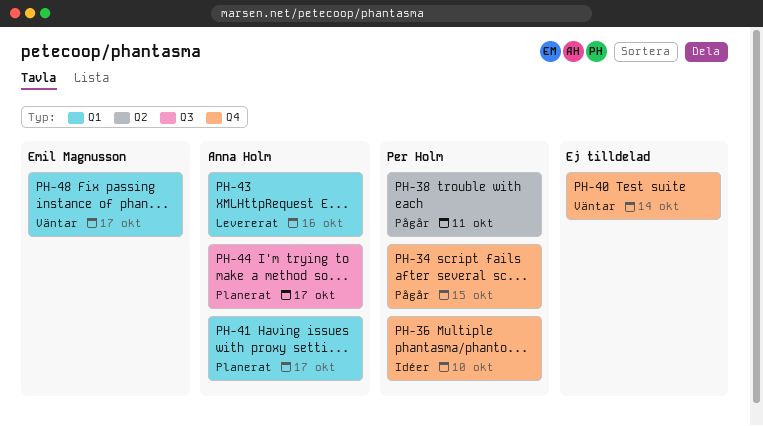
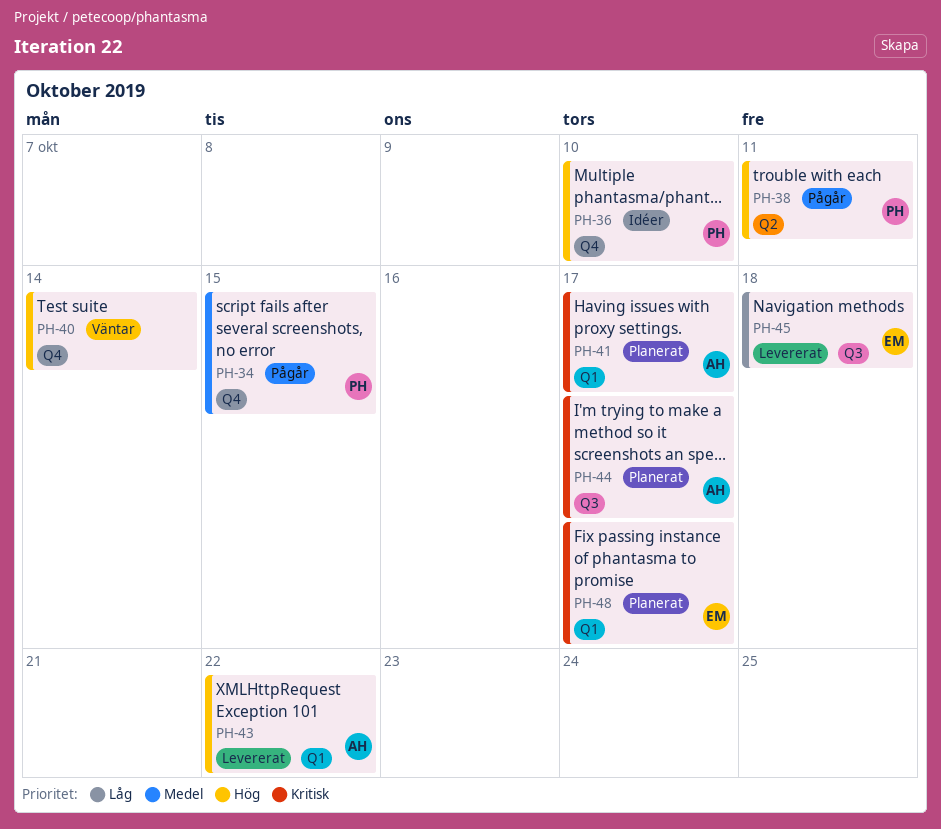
PH-43, due: Oct 16 -> Oct 22
PH-45: none -> present
PH-48, status: Väntar -> Planerat

